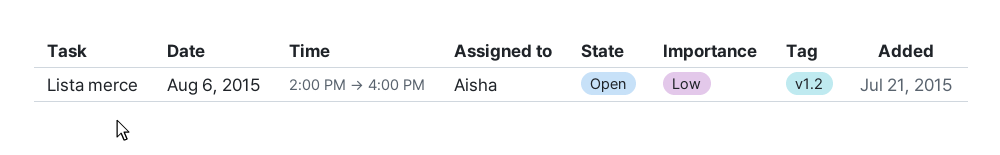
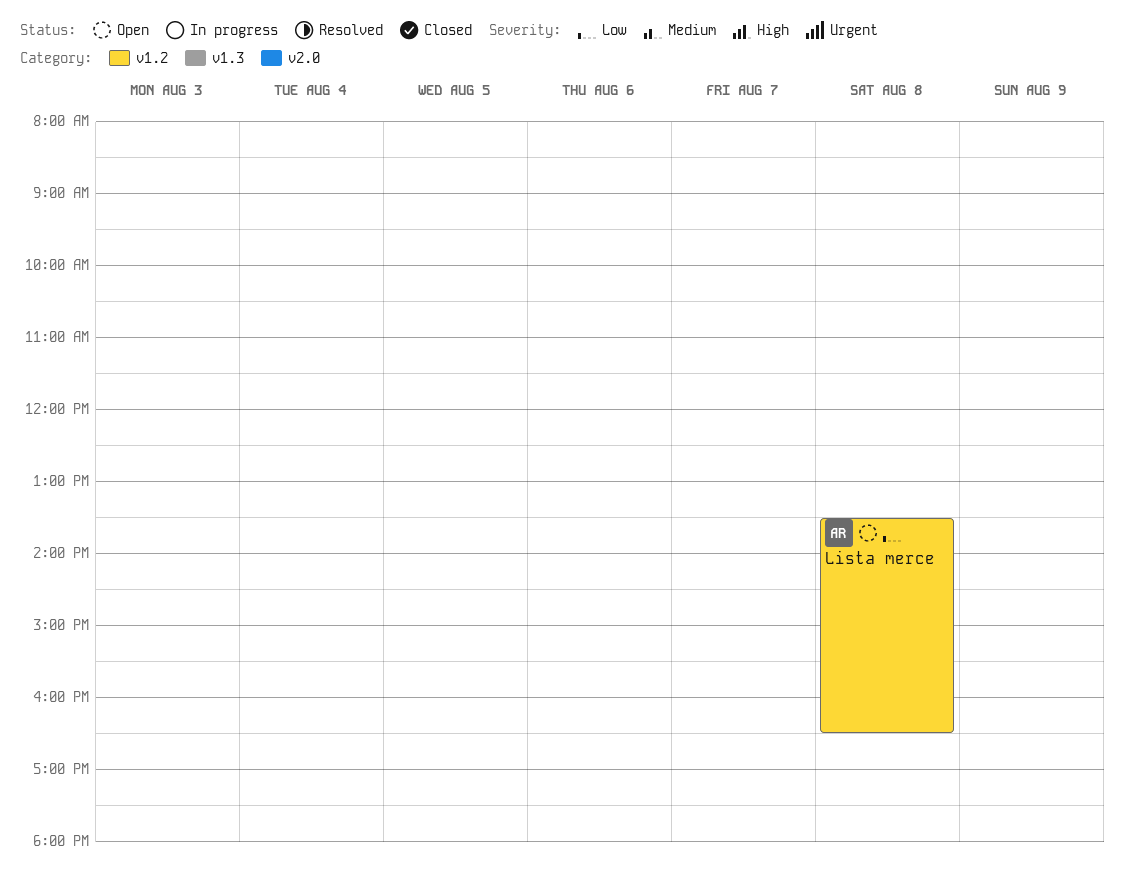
Lista merce, day: Aug 6 -> Aug 8
Lista merce, begins: 14:00 -> 13:30
Lista merce, ends: 16:00 -> 16:30

